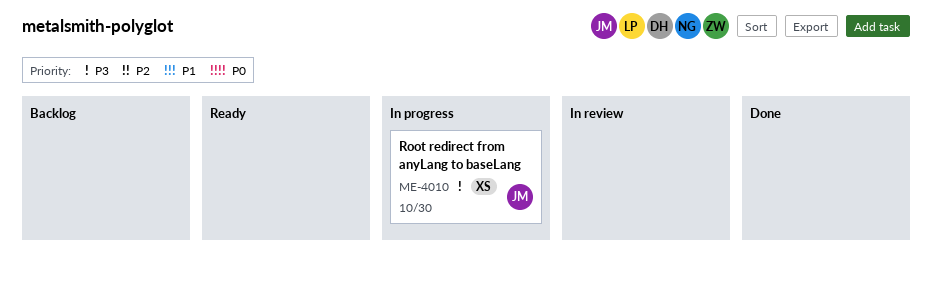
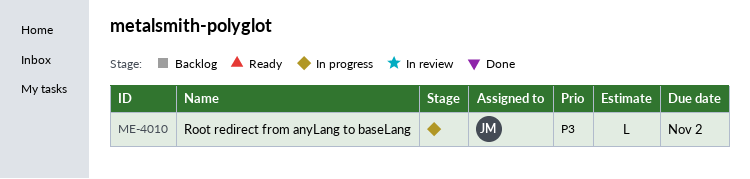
ME-4010, estimate: XS -> L
ME-4010, due: Oct 30 -> Nov 2

